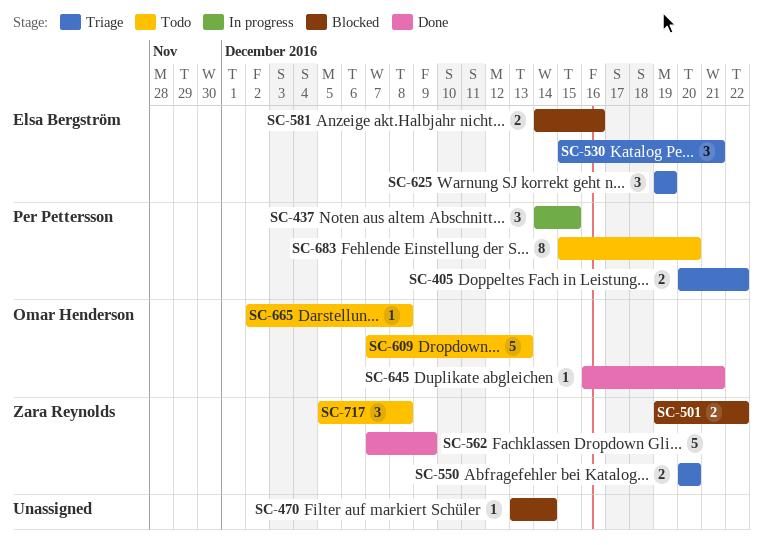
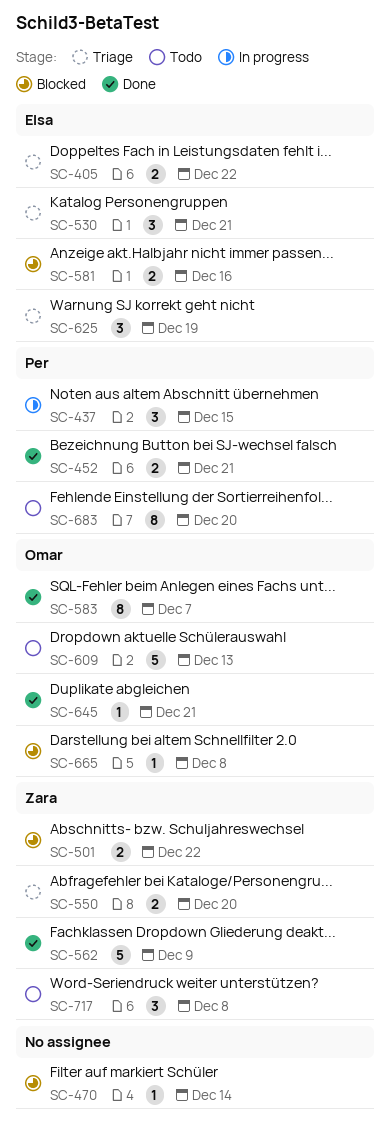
SC-405, owner: Per Pettersson -> Elsa Bergström
SC-452: none -> present
SC-583: none -> present
SC-665, status: Todo -> Blocked

